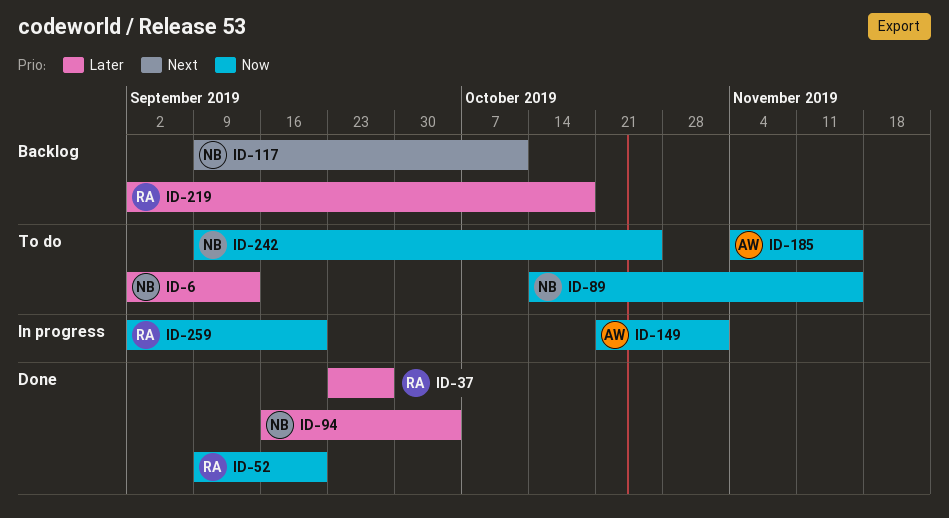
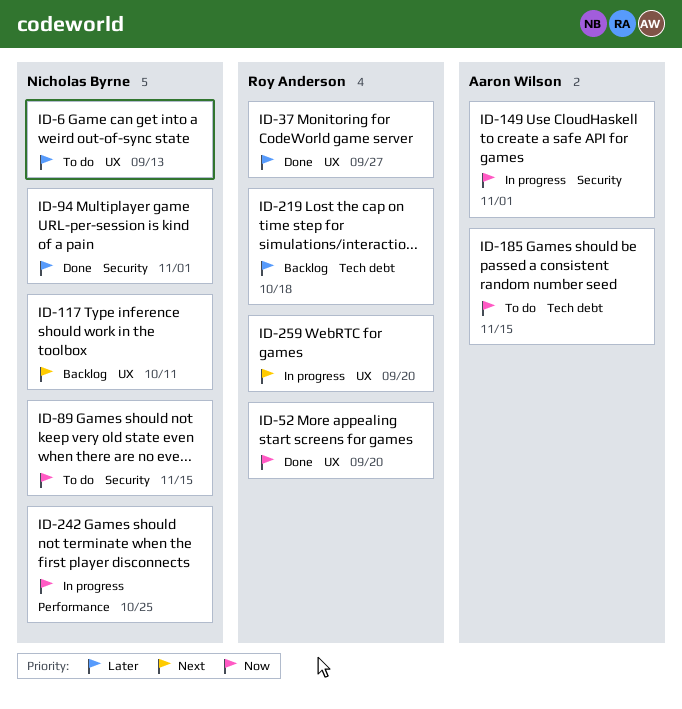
ID-94, due: Oct 4 -> Nov 1
ID-242, status: To do -> In progress
ID-259, priority: Now -> Next

